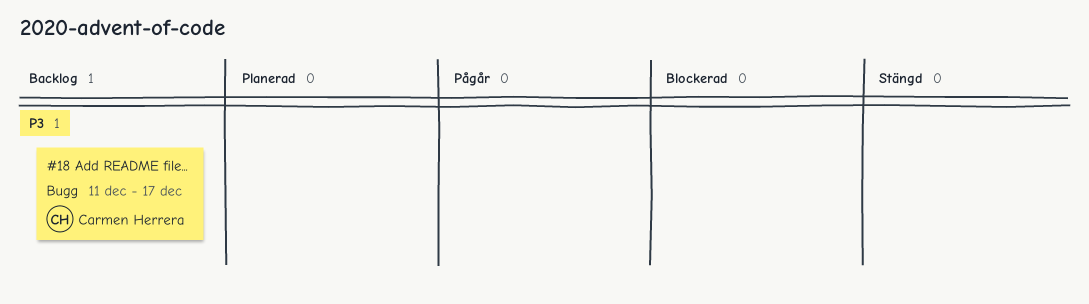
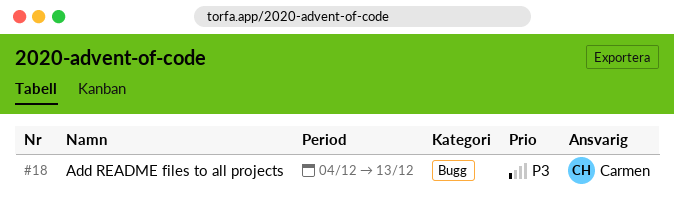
#18, start: Dec 11 -> Dec 4
#18, due: Dec 17 -> Dec 13

